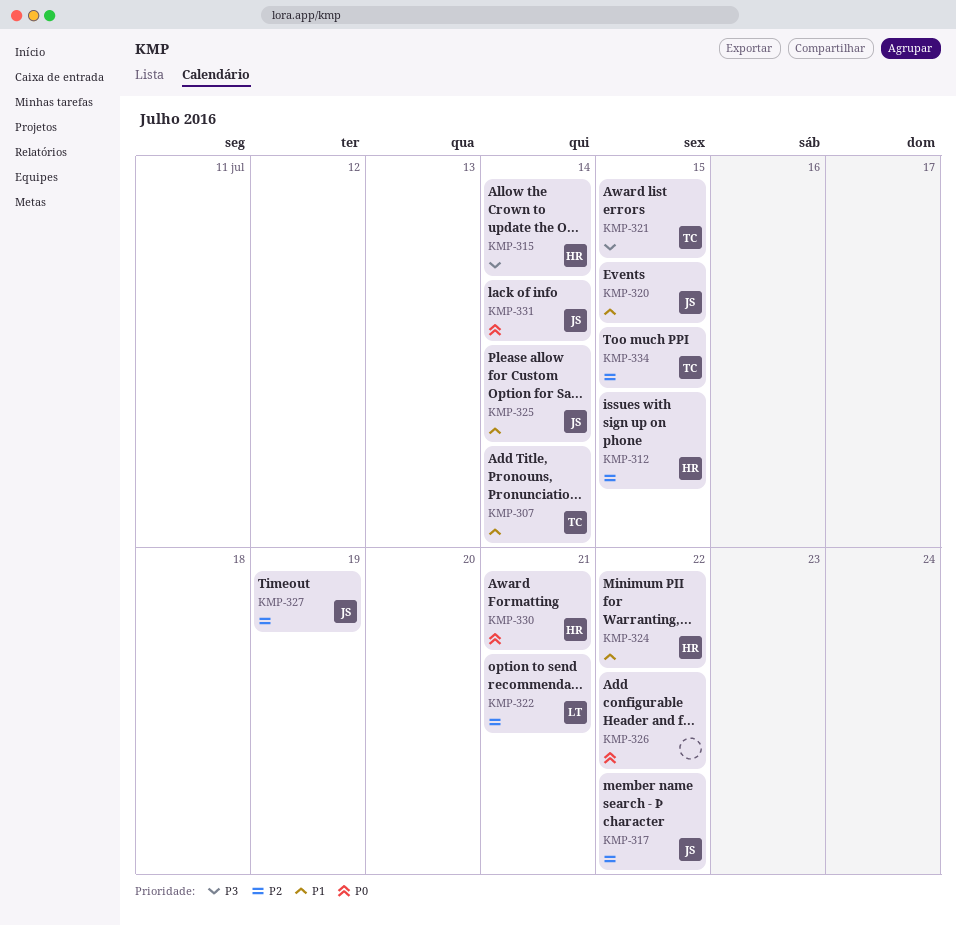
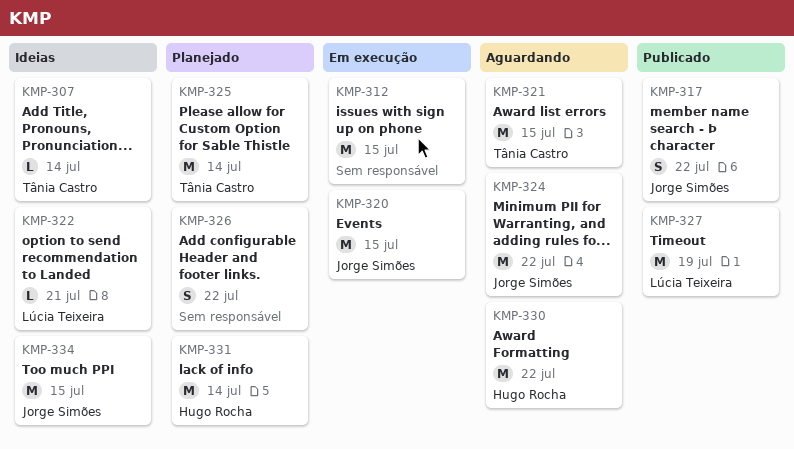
KMP-312, owner: Hugo Rocha -> none
KMP-315: present -> none
KMP-324, owner: Hugo Rocha -> Jorge Simões
KMP-325, owner: Jorge Simões -> Tânia Castro
KMP-327, owner: Jorge Simões -> Lúcia Teixeira
KMP-330, due: Jul 21 -> Jul 22
KMP-331, owner: Jorge Simões -> Hugo Rocha
KMP-334, owner: Tânia Castro -> Jorge Simões

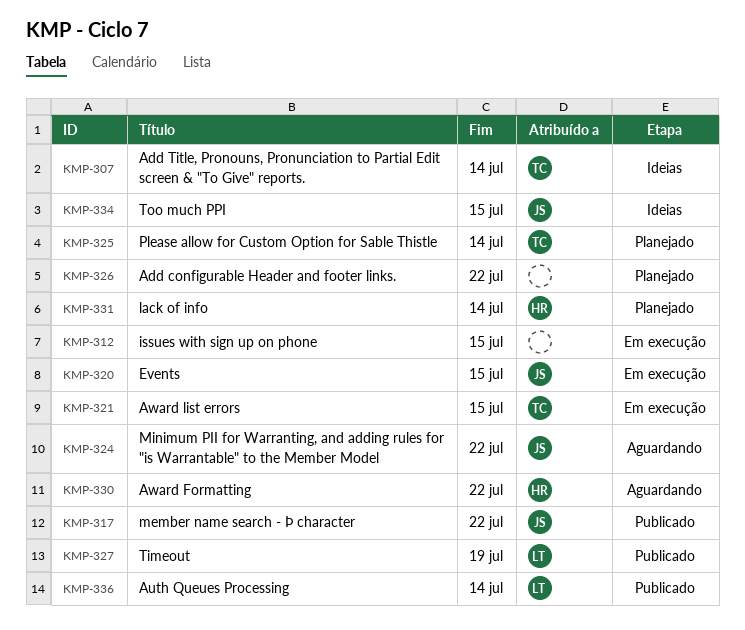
KMP-321, status: Aguardando -> Em execução
KMP-322: present -> none
KMP-336: none -> present

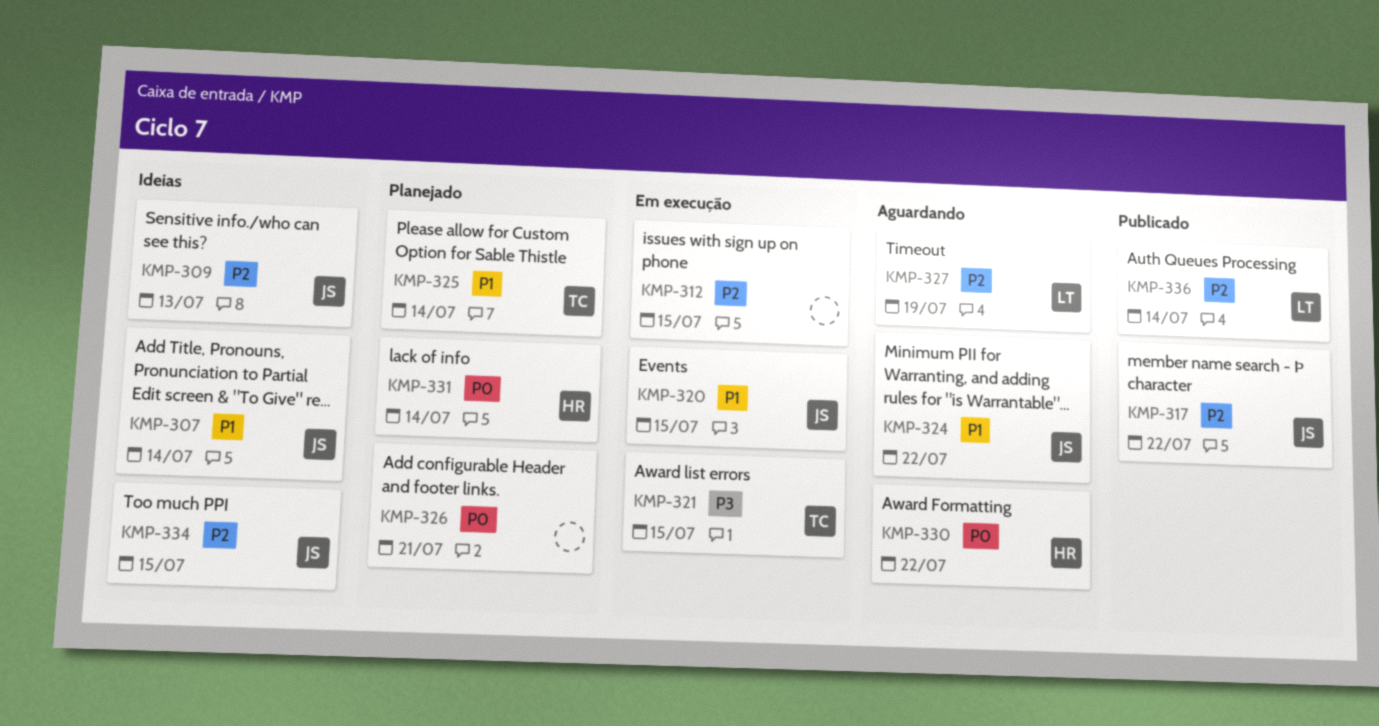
KMP-307, owner: TC -> JS
KMP-309: none -> present
KMP-326, due: Jul 22 -> Jul 21
KMP-327, status: Publicado -> Aguardando

